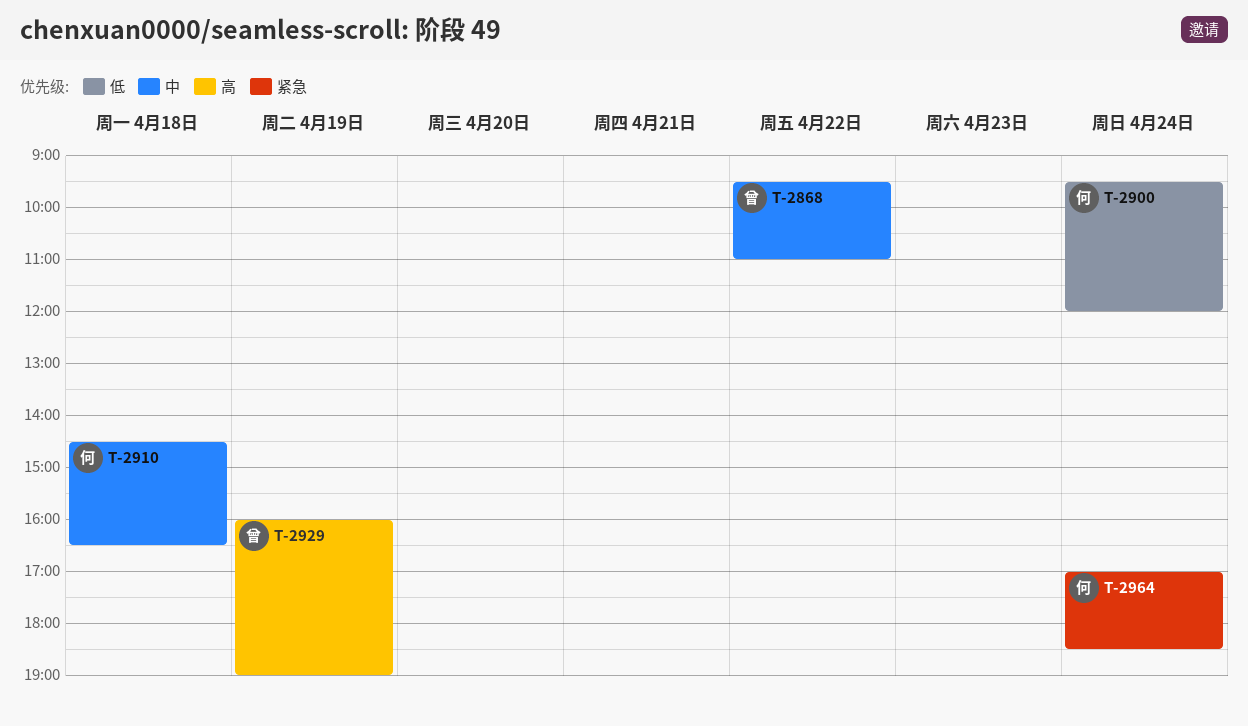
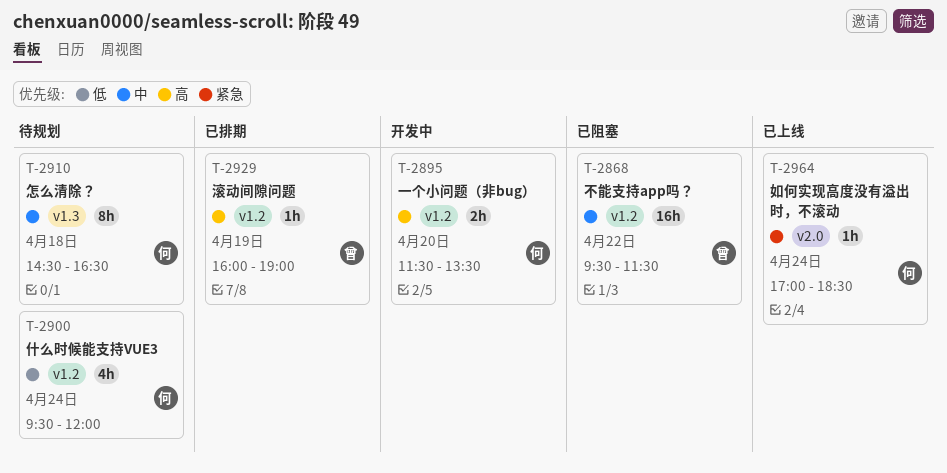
T-2868, ends: 11:00 -> 11:30
T-2895: none -> present

